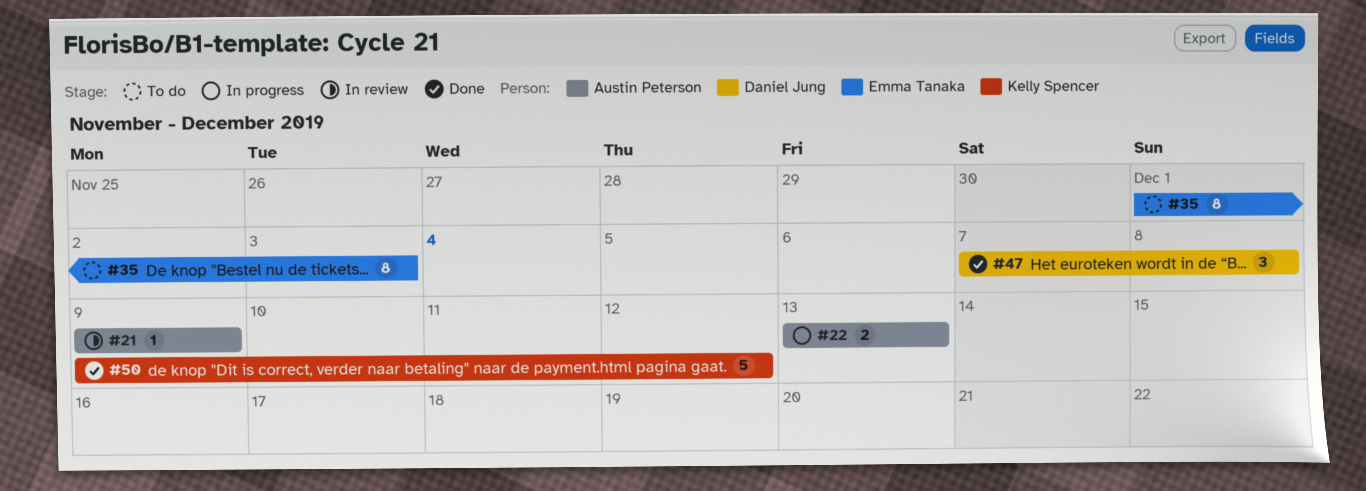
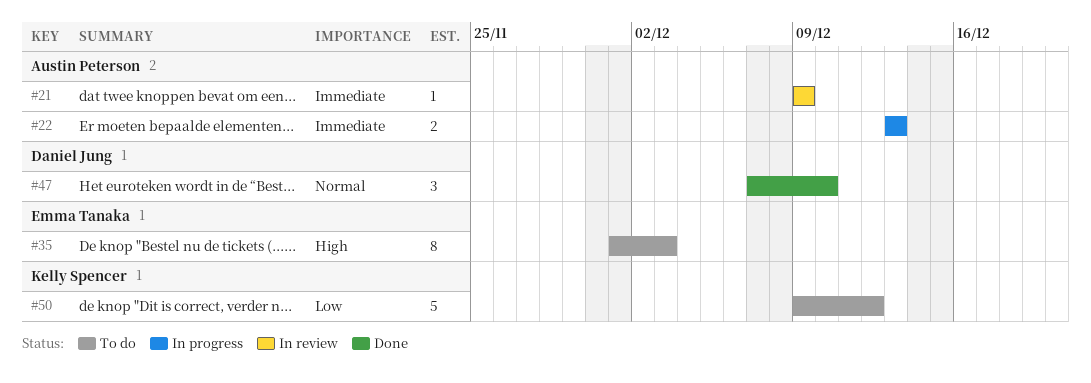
#47, due: Dec 8 -> Dec 10
#50, status: Done -> To do

